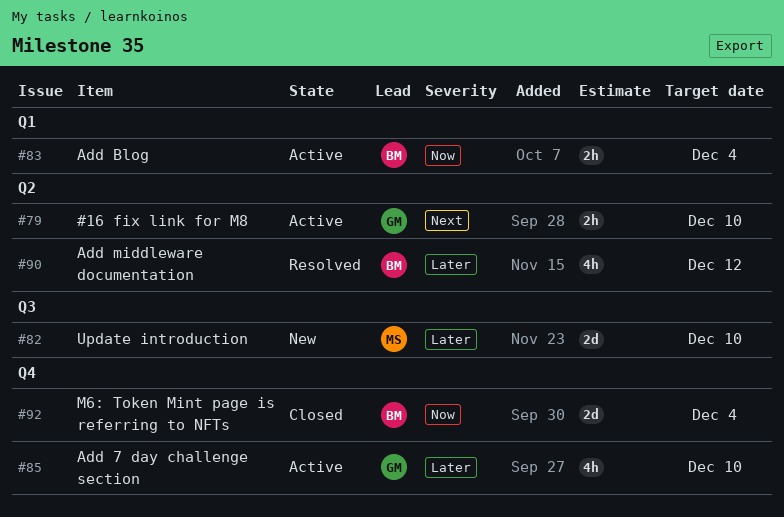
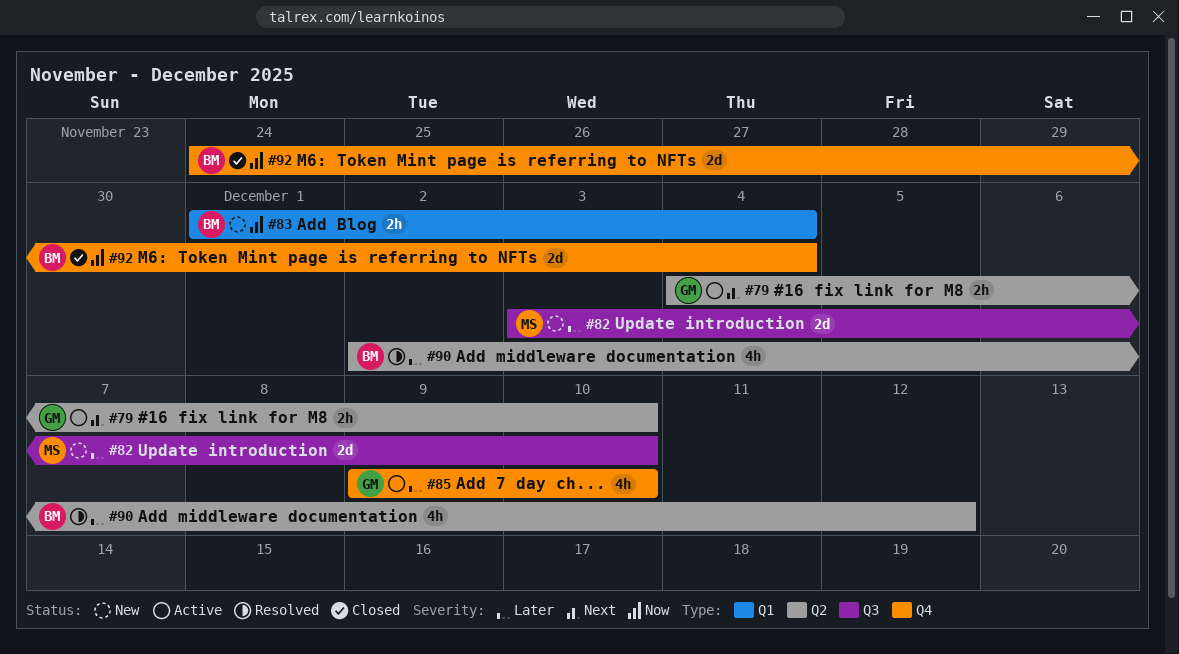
#83, status: Active -> New

